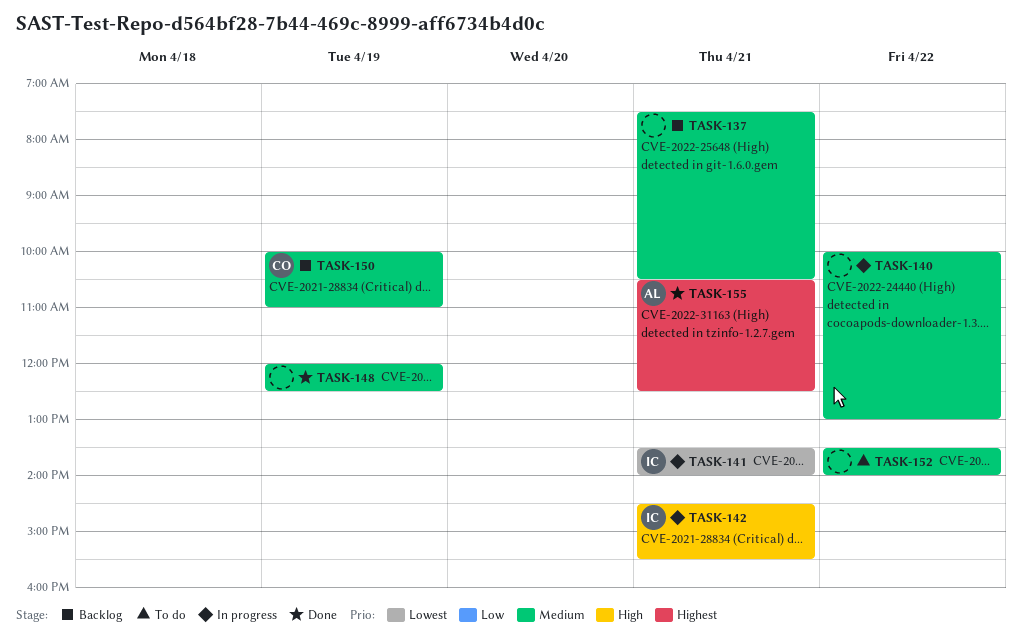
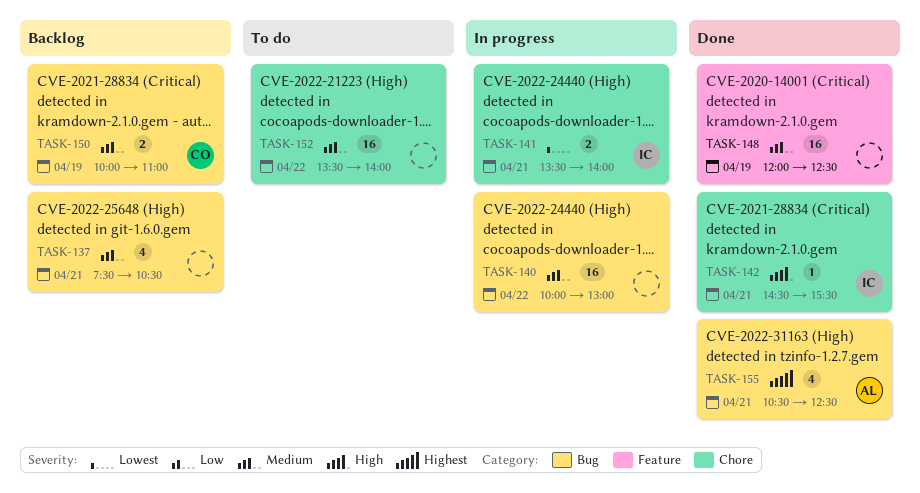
TASK-142, status: In progress -> Done

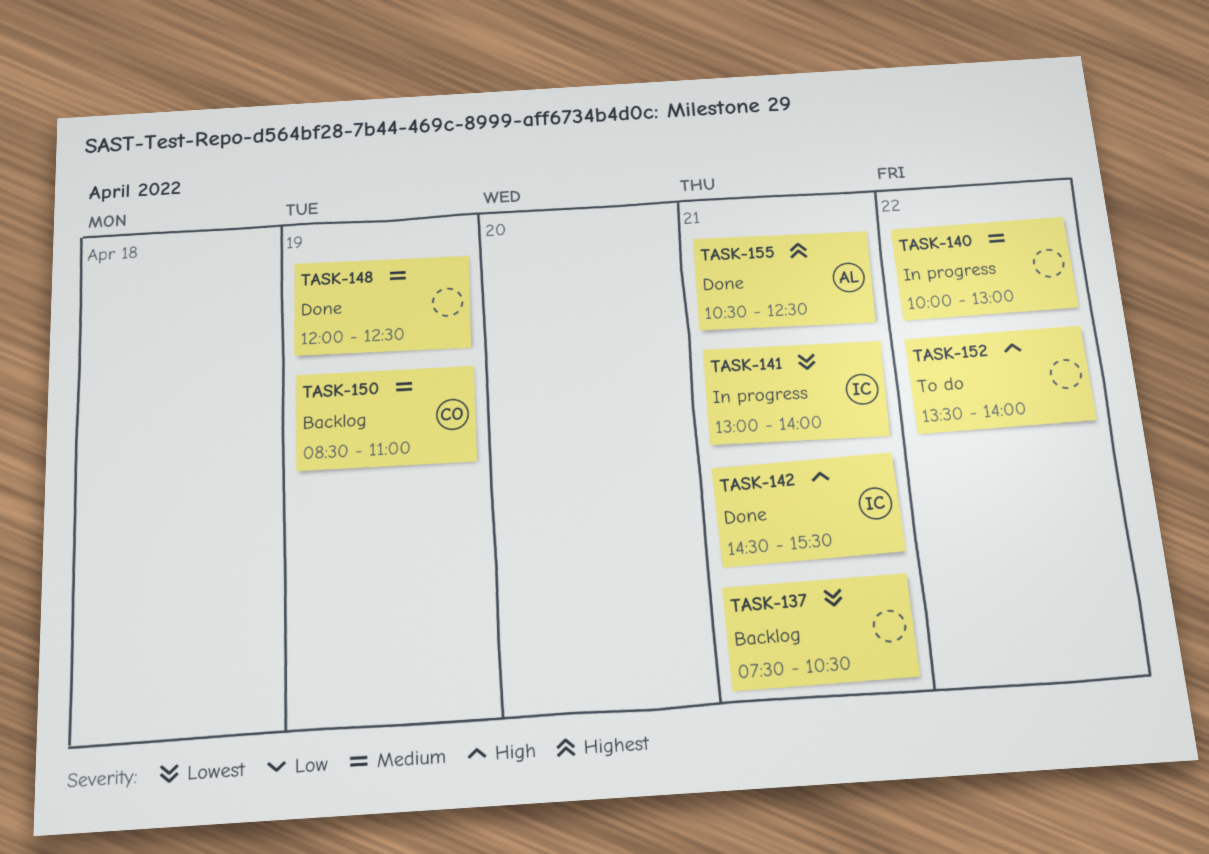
TASK-137, priority: Medium -> Lowest
TASK-141, begins: 13:30 -> 13:00
TASK-150, begins: 10:00 -> 08:30
TASK-152, priority: Medium -> High

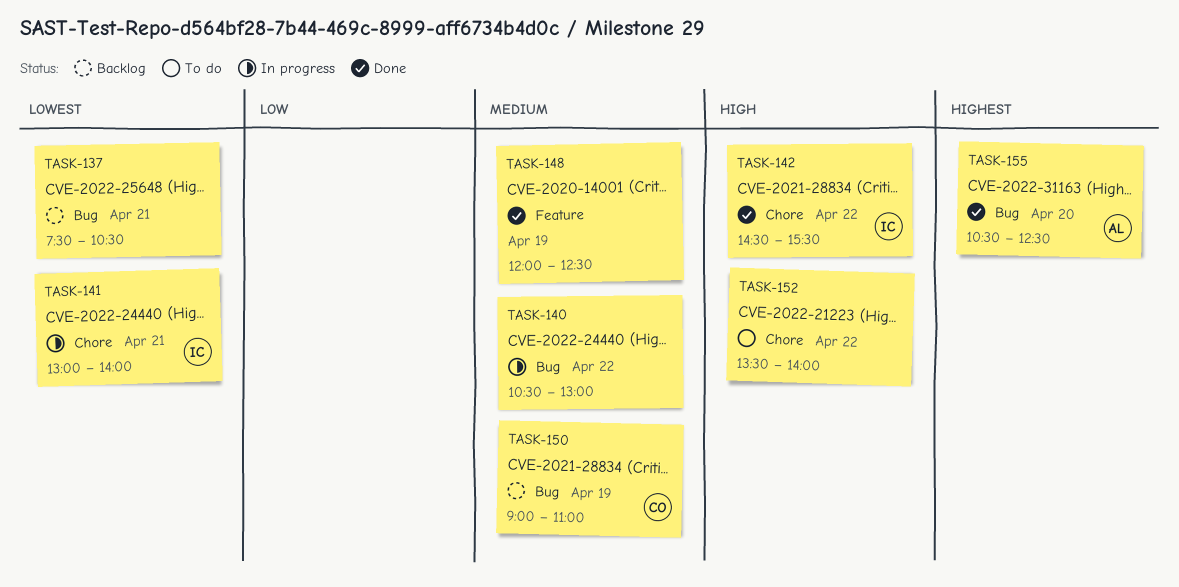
TASK-140, begins: 10:00 -> 10:30
TASK-142, day: Apr 21 -> Apr 22
TASK-150, begins: 08:30 -> 09:00
TASK-155, day: Apr 21 -> Apr 20

